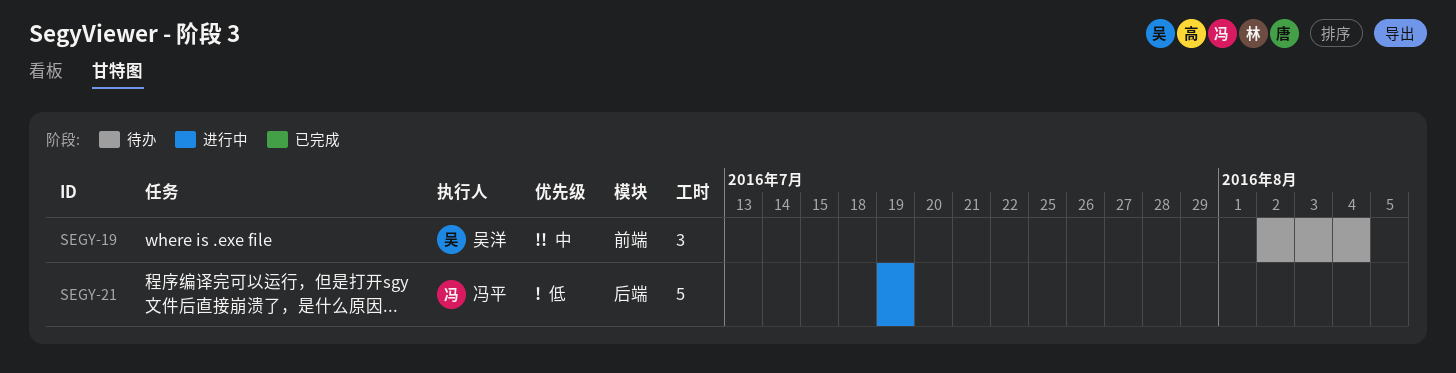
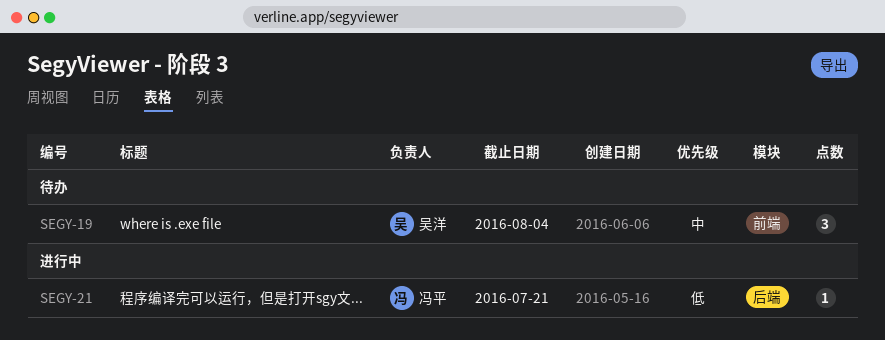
SEGY-21, estimate: 5 -> 1
SEGY-21, due: Jul 19 -> Jul 21

